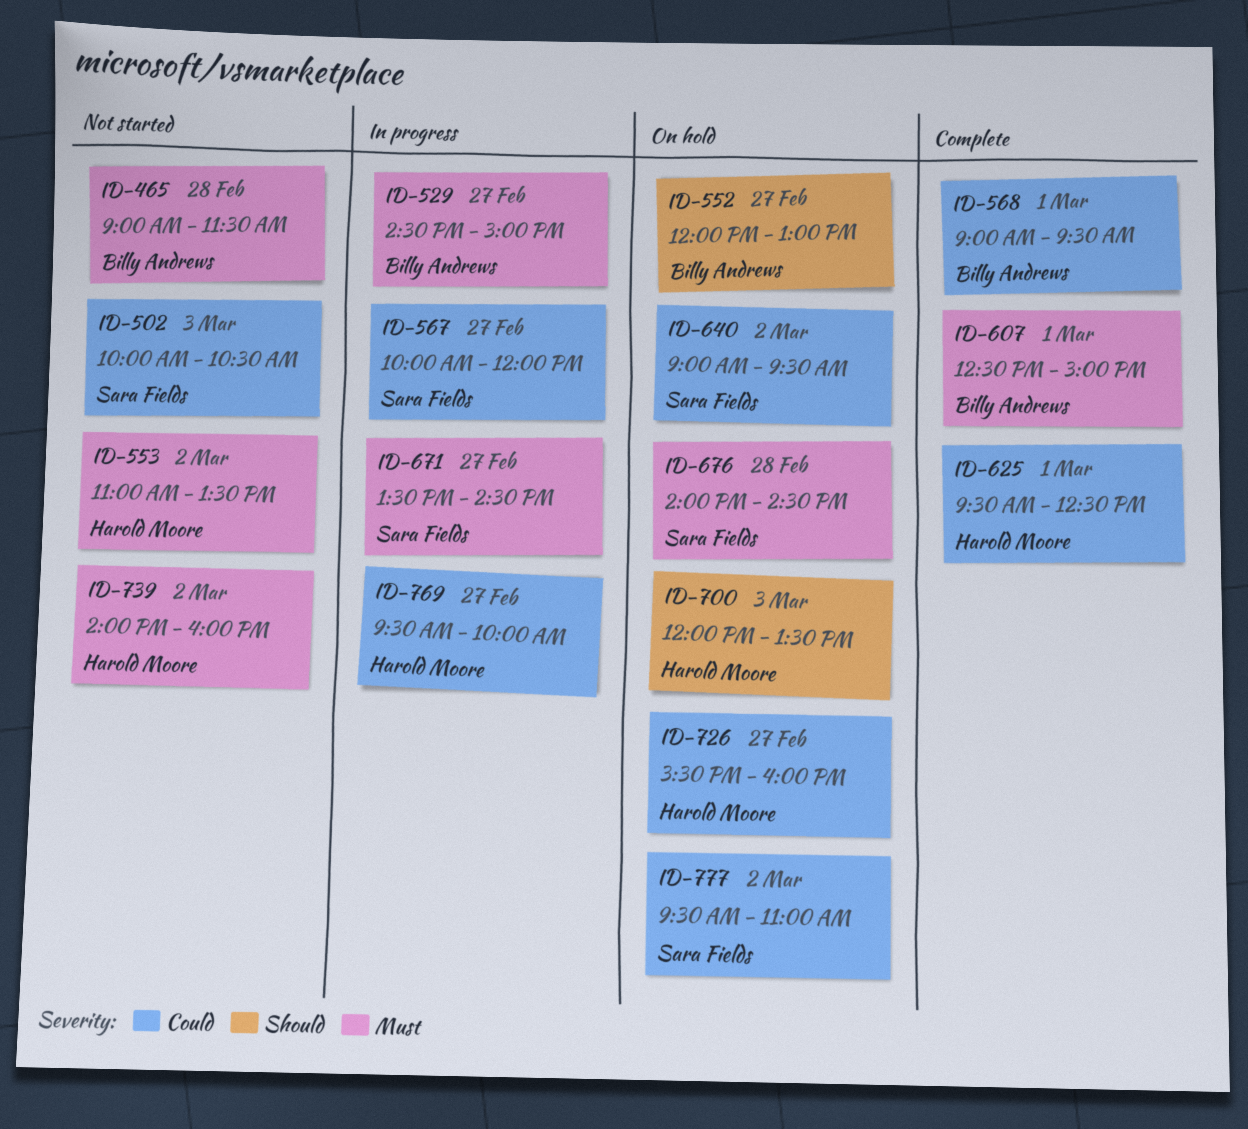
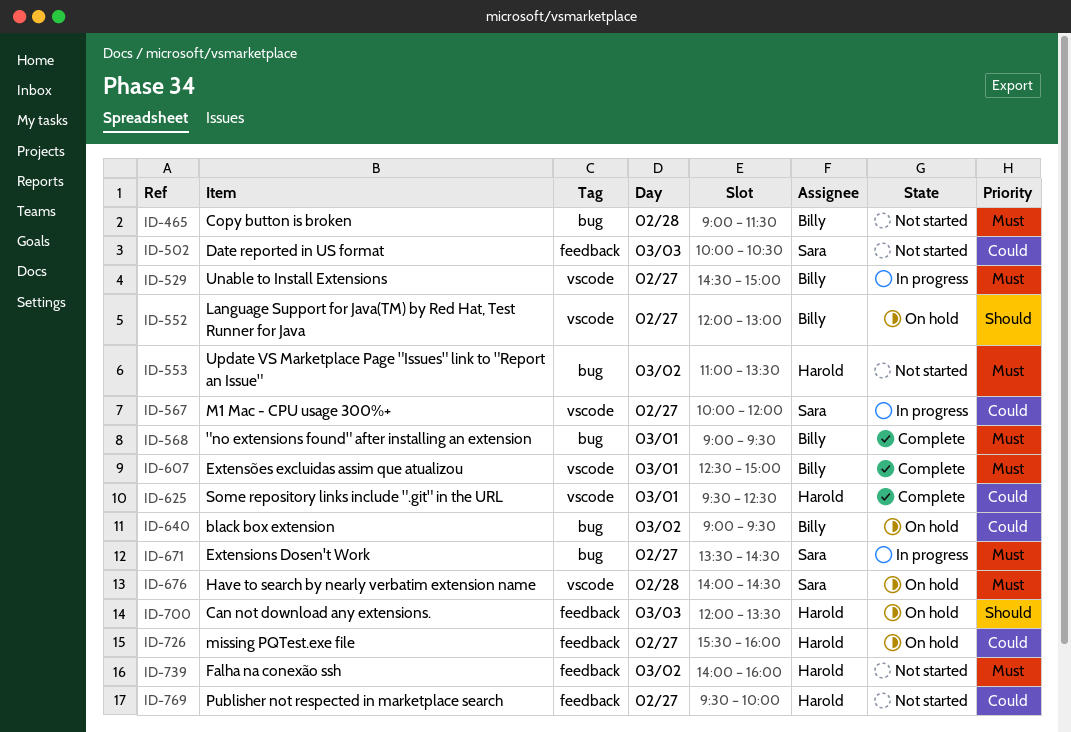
ID-568, priority: Could -> Must
ID-640, owner: Sara Fields -> Billy Andrews
ID-769, status: In progress -> Not started
ID-777: present -> none

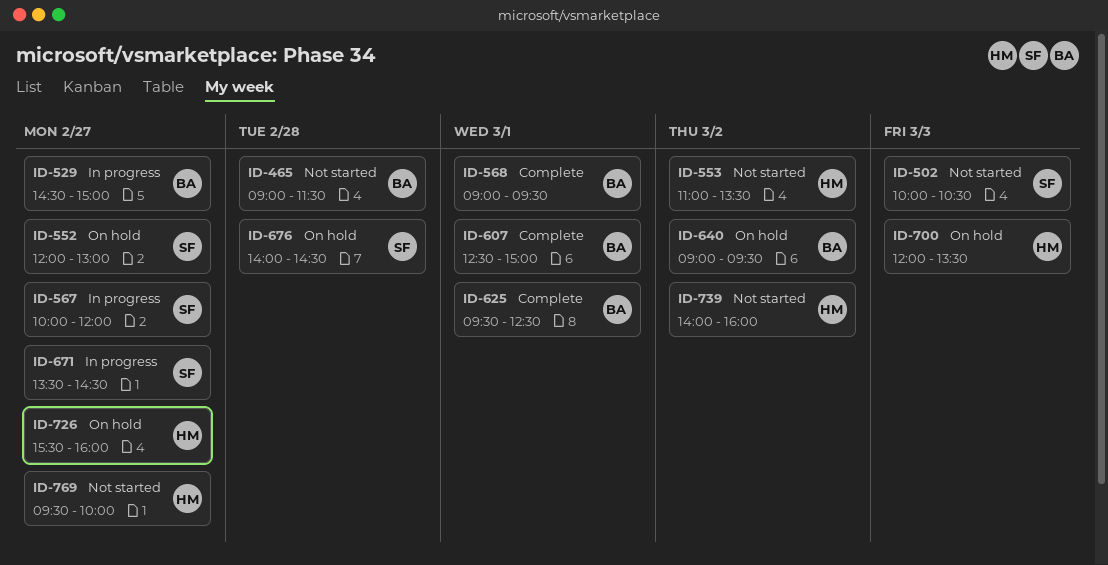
ID-552, owner: Billy -> Sara
ID-625, owner: Harold -> Billy

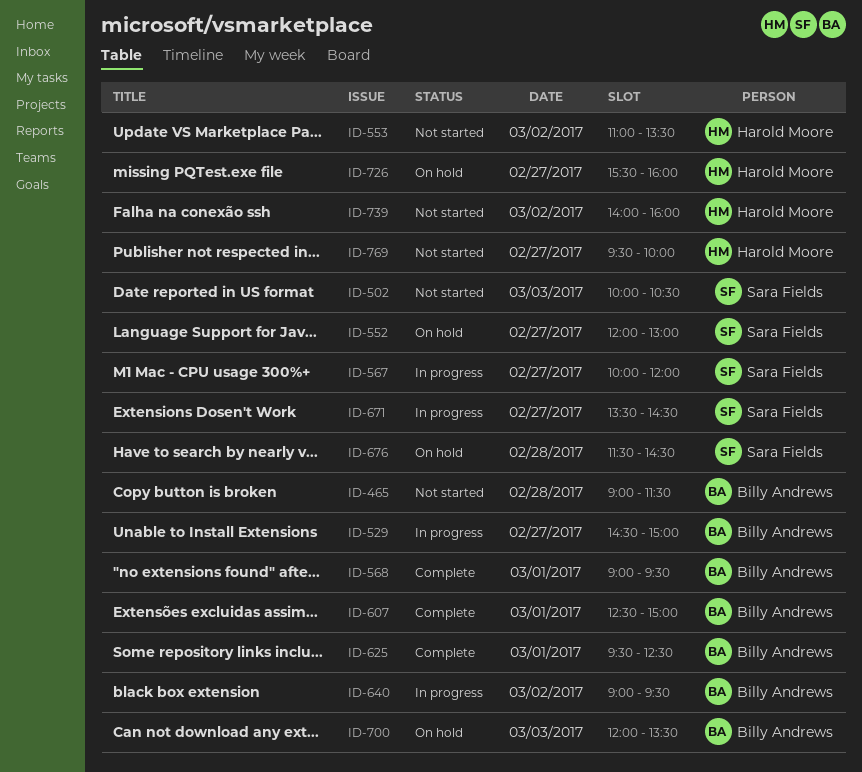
ID-640, status: On hold -> In progress
ID-676, begins: 14:00 -> 11:30
ID-700, owner: Harold Moore -> Billy Andrews

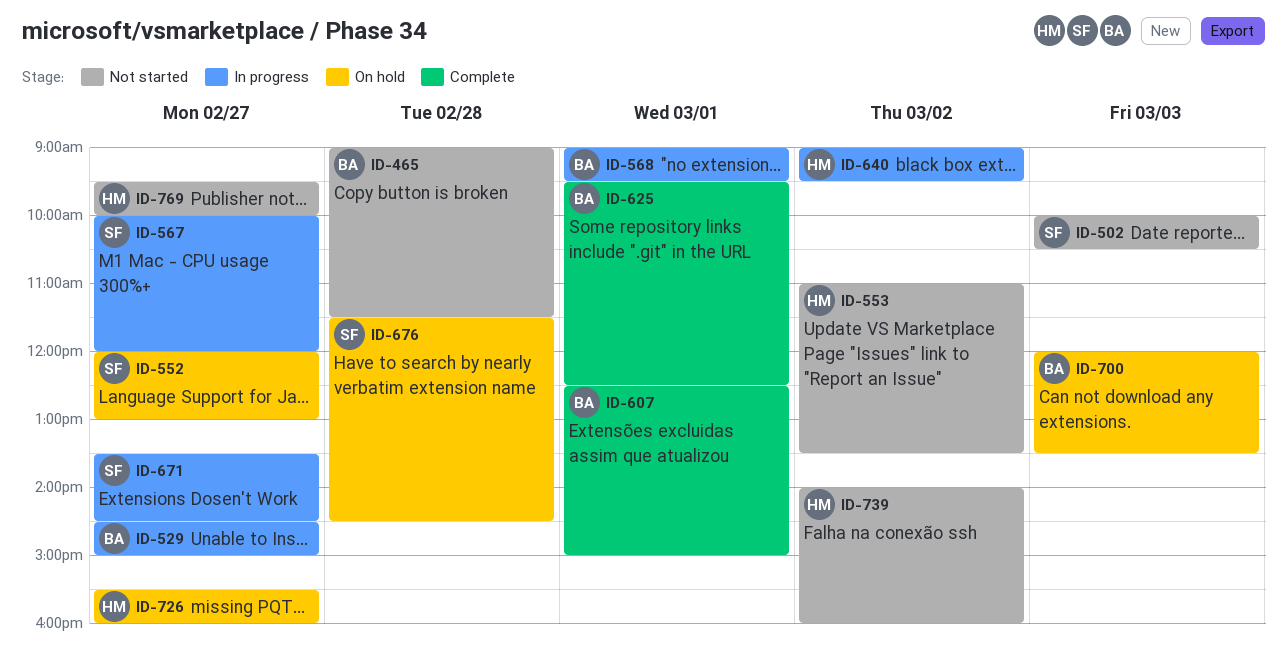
ID-568, status: Complete -> In progress
ID-640, owner: Billy Andrews -> Harold Moore

